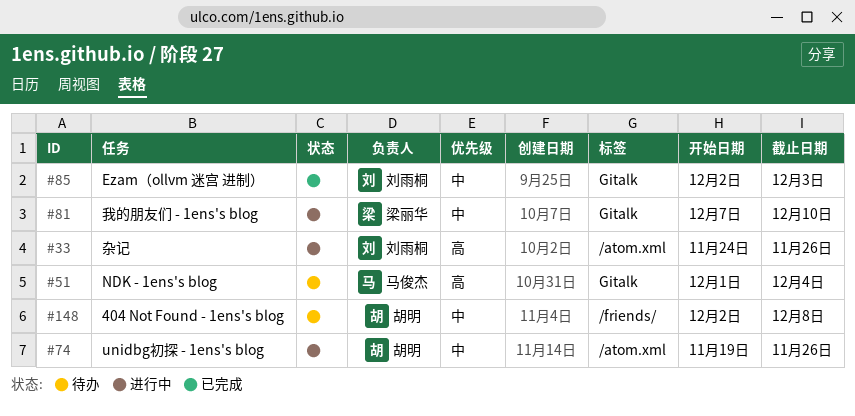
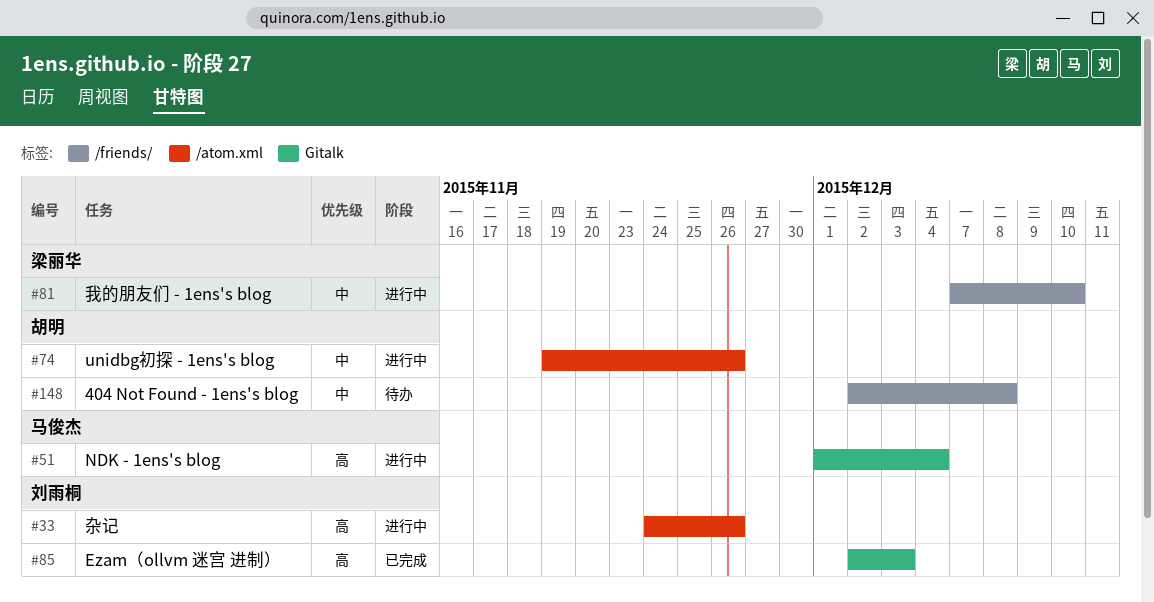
#51, status: 待办 -> 进行中
#81, label: Gitalk -> /friends/
#85, priority: 中 -> 高

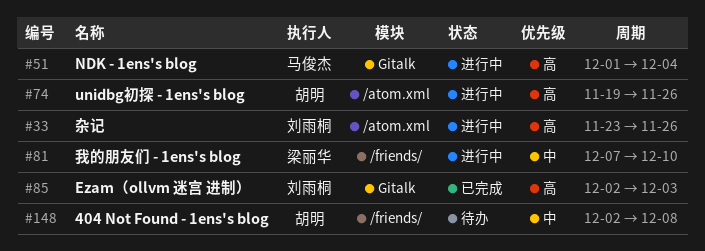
#33, start: Nov 24 -> Nov 23
#74, priority: 中 -> 高

